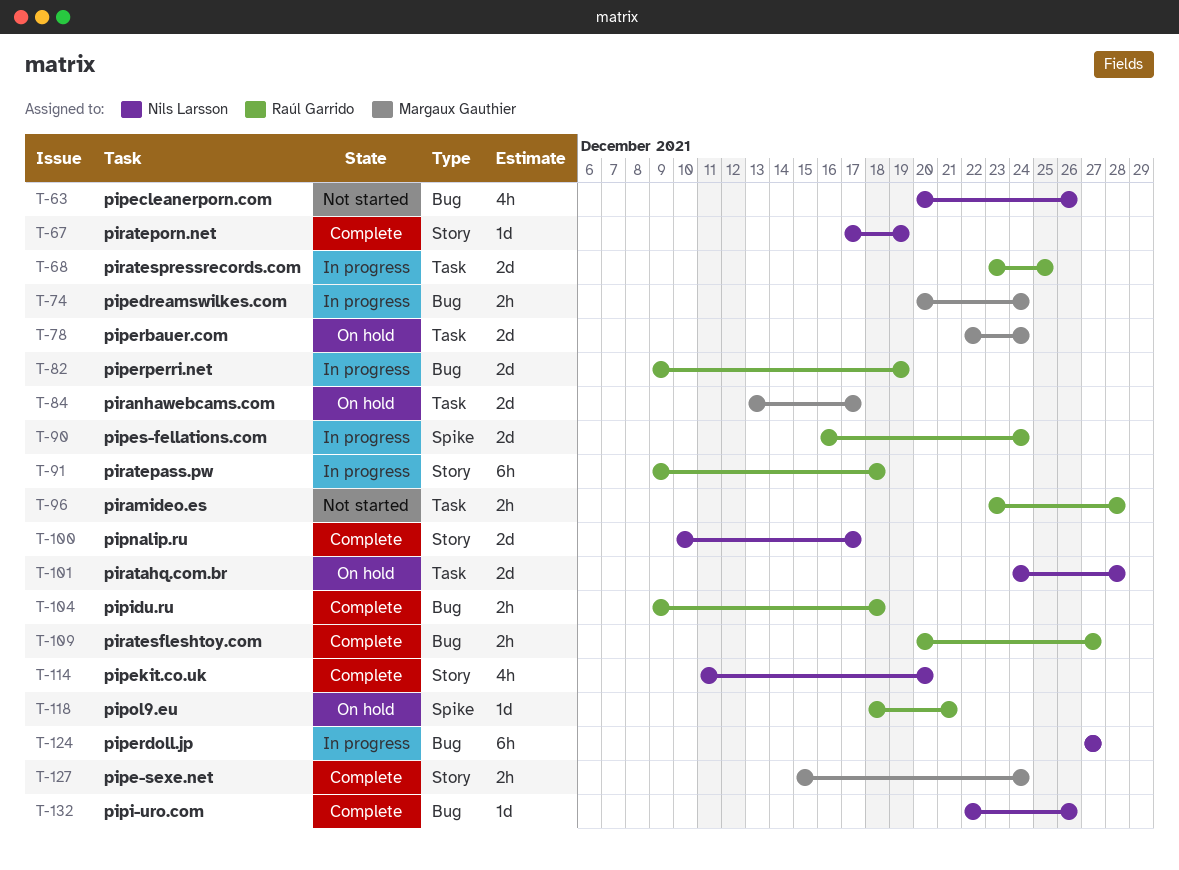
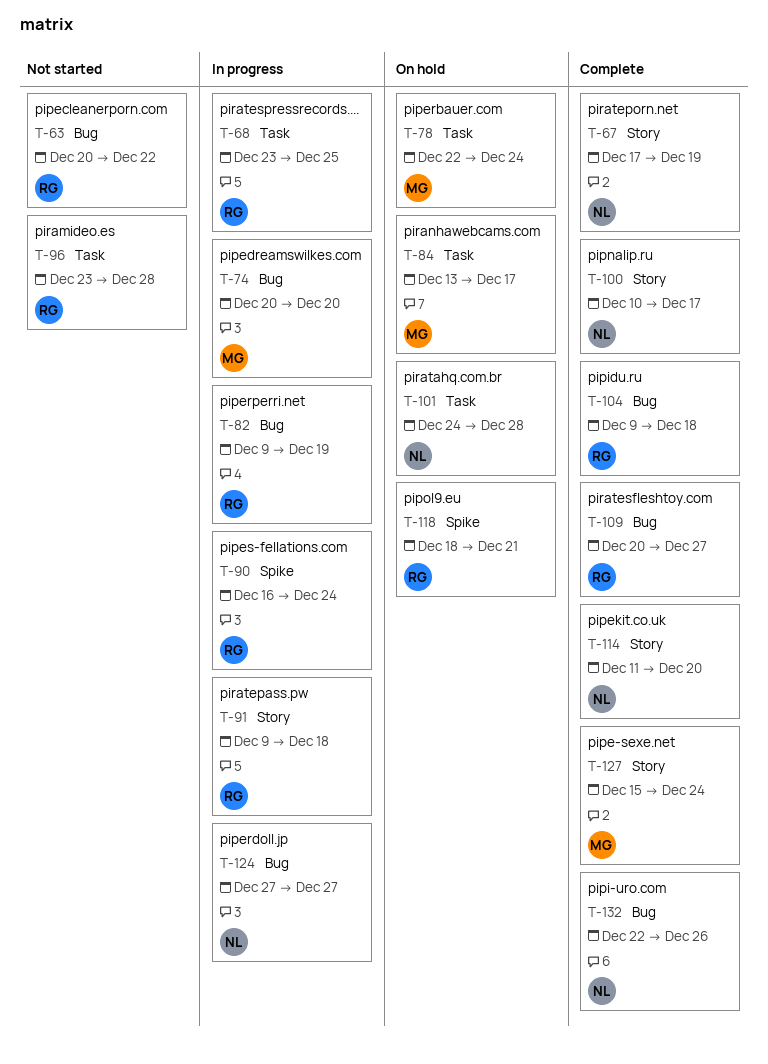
T-63, owner: Nils Larsson -> Raúl Garrido
T-63, due: Dec 26 -> Dec 22
T-74, due: Dec 24 -> Dec 20

